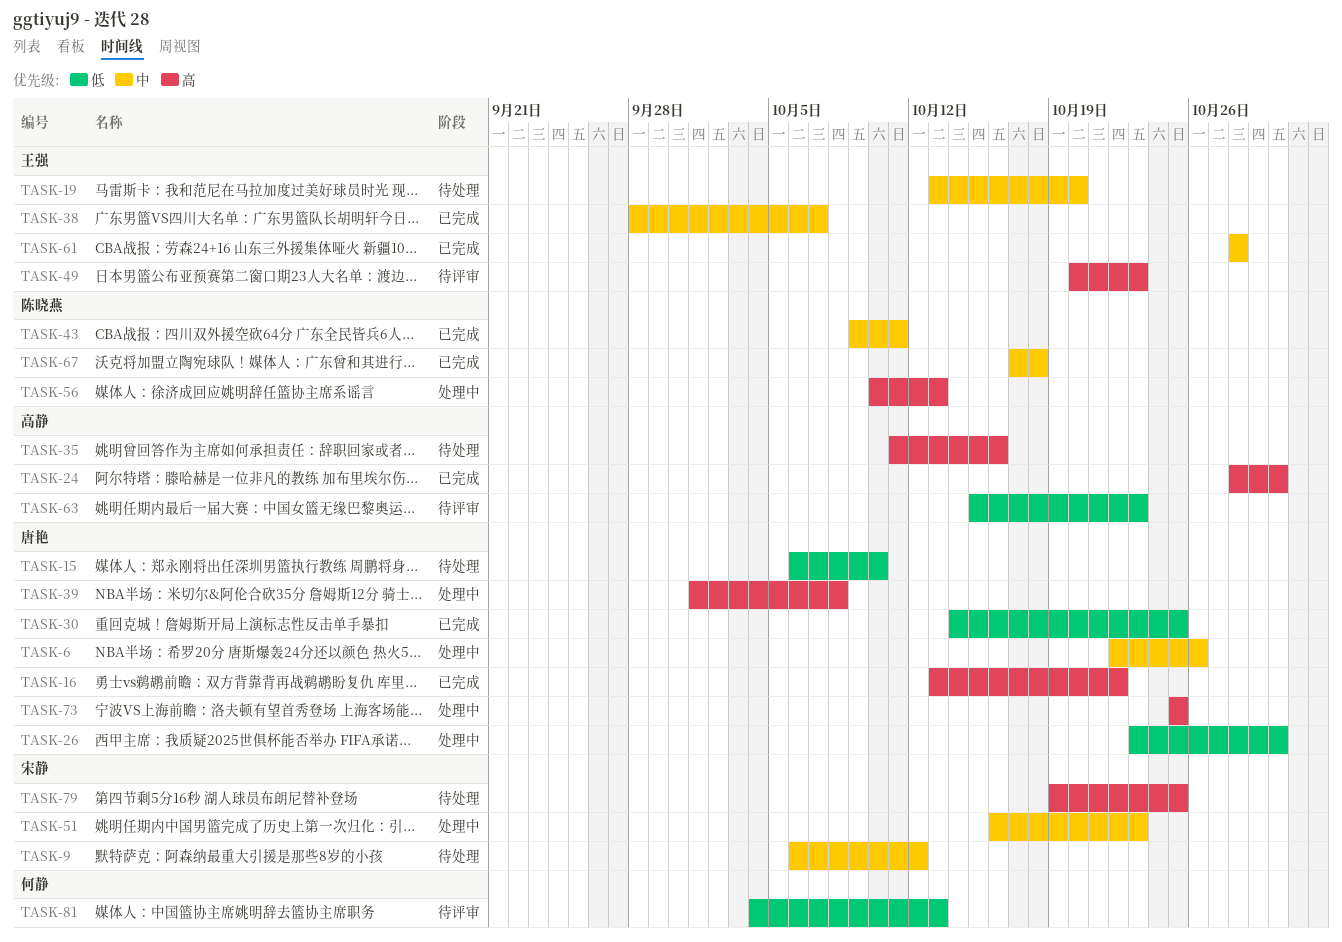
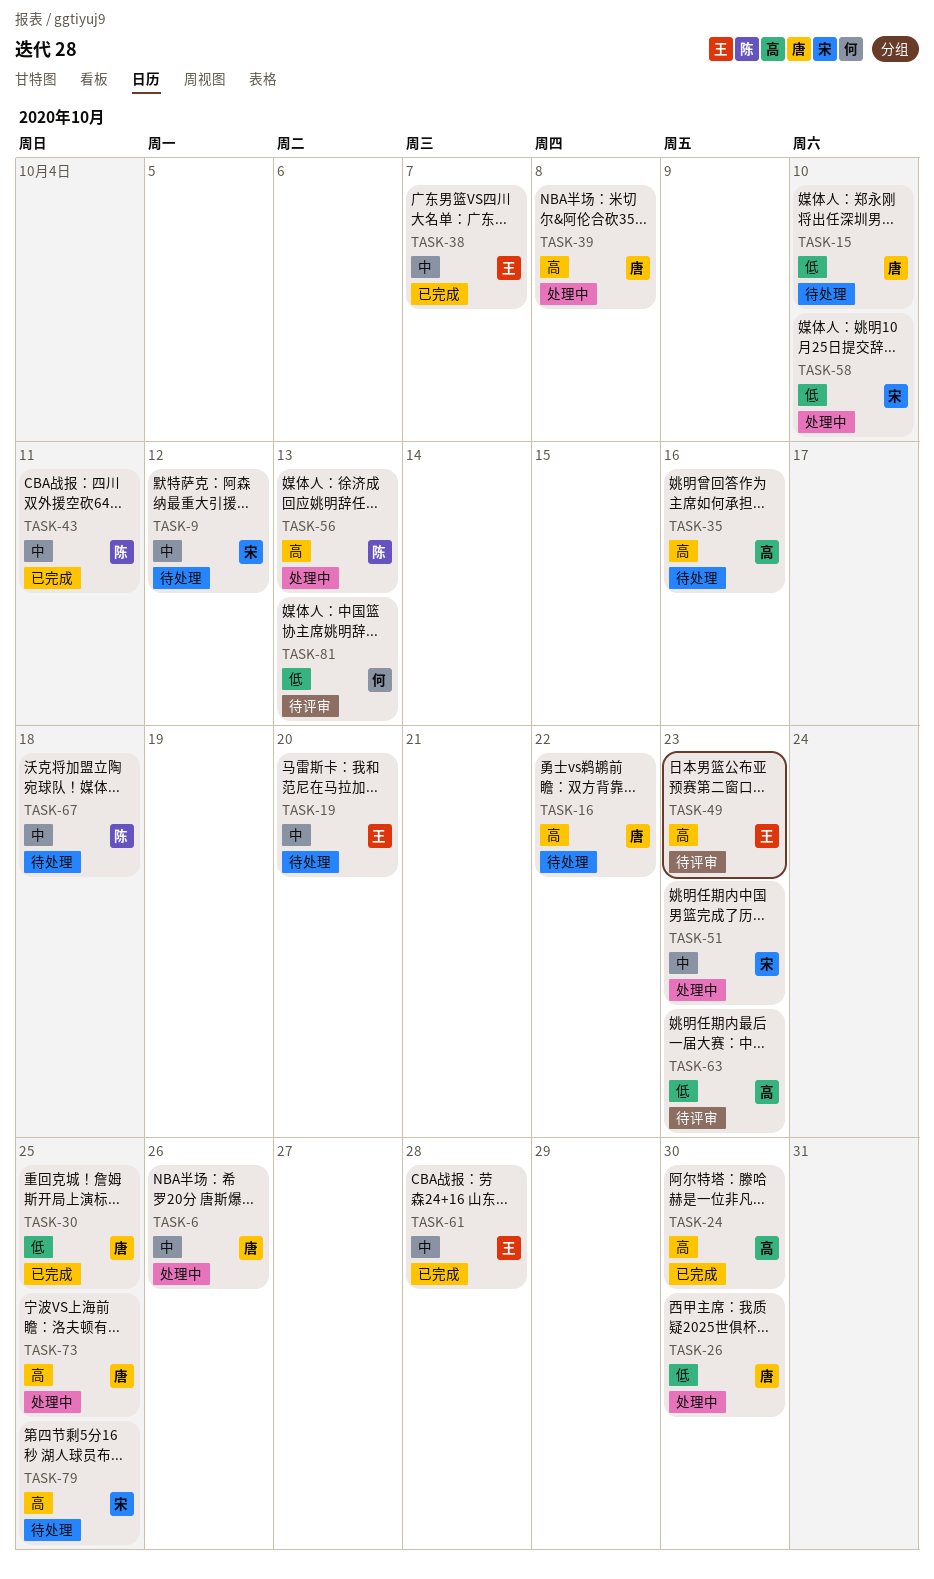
TASK-16, status: 已完成 -> 待处理
TASK-58: none -> present
TASK-67, status: 已完成 -> 待处理

